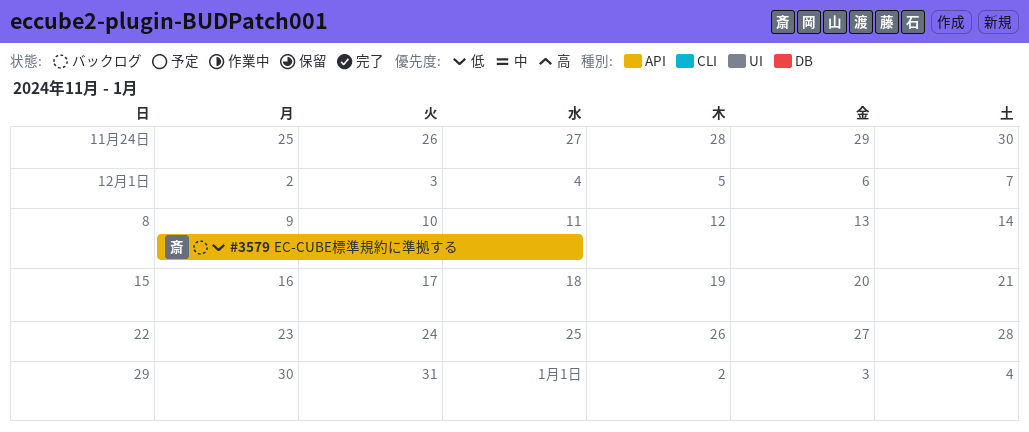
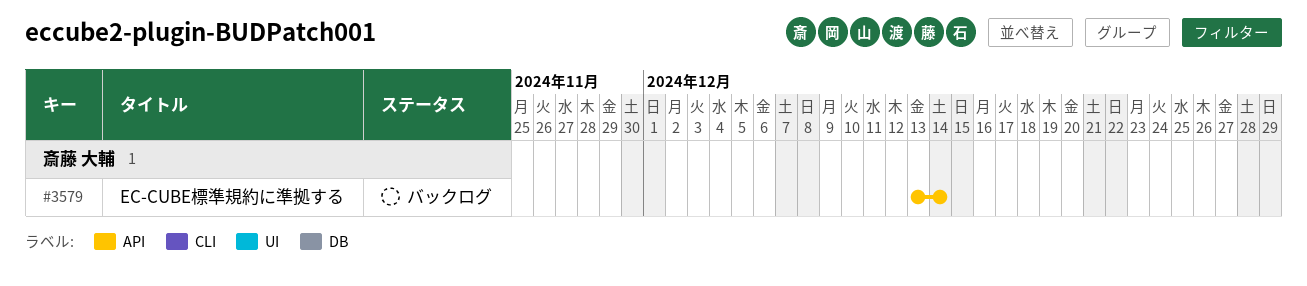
#3579, start: Dec 9 -> Dec 13
#3579, due: Dec 11 -> Dec 14

